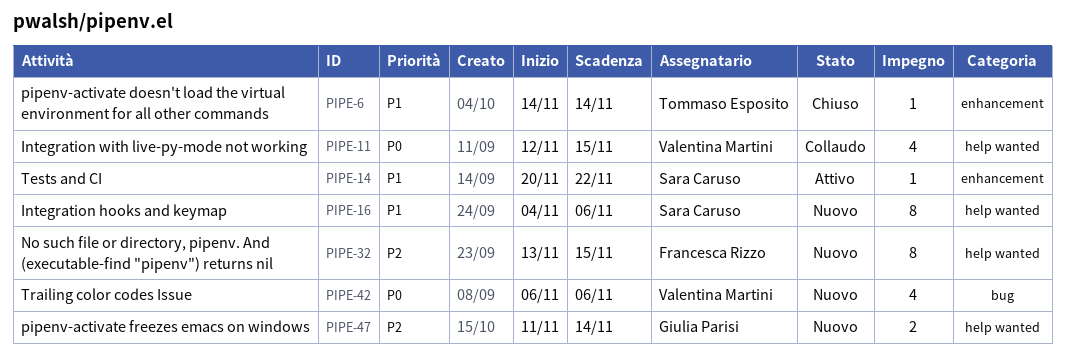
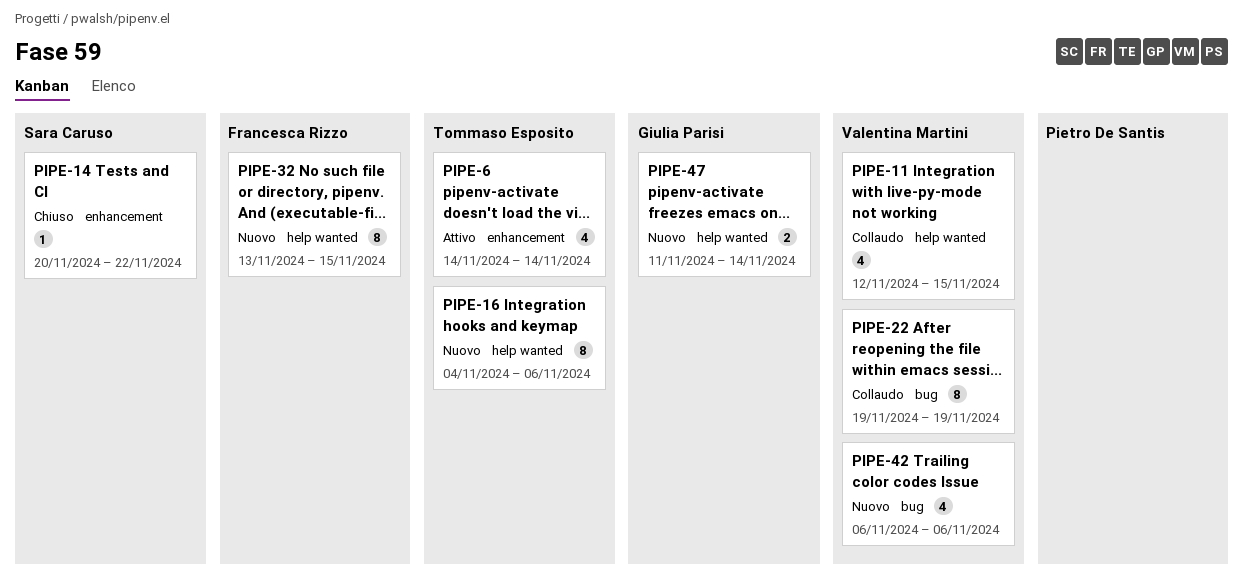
PIPE-6, status: Chiuso -> Attivo
PIPE-6, estimate: 1 -> 4
PIPE-14, status: Attivo -> Chiuso
PIPE-16, owner: Sara Caruso -> Tommaso Esposito
PIPE-22: none -> present

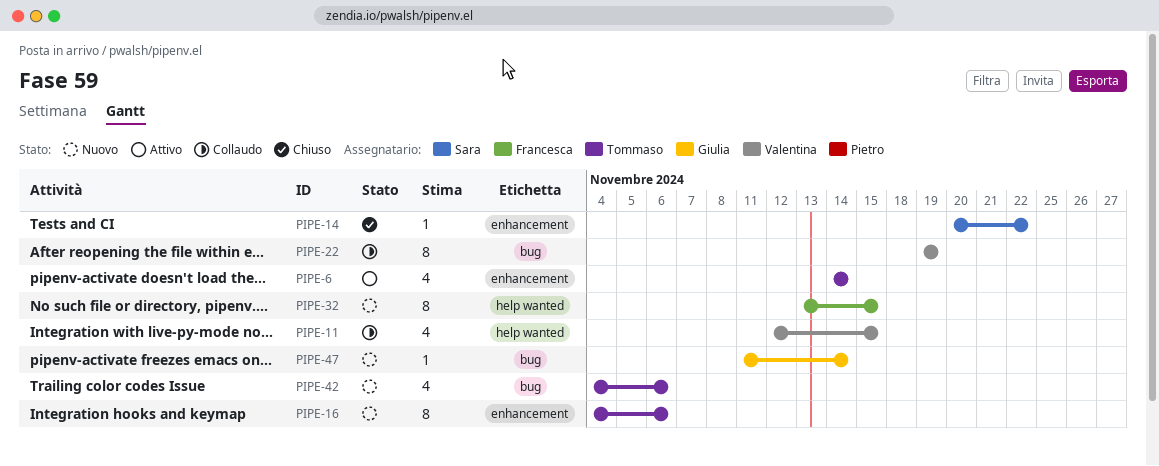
PIPE-16, label: help wanted -> enhancement
PIPE-42, owner: Valentina Martini -> Tommaso Esposito
PIPE-42, start: Nov 6 -> Nov 4
PIPE-47, label: help wanted -> bug
PIPE-47, estimate: 2 -> 1

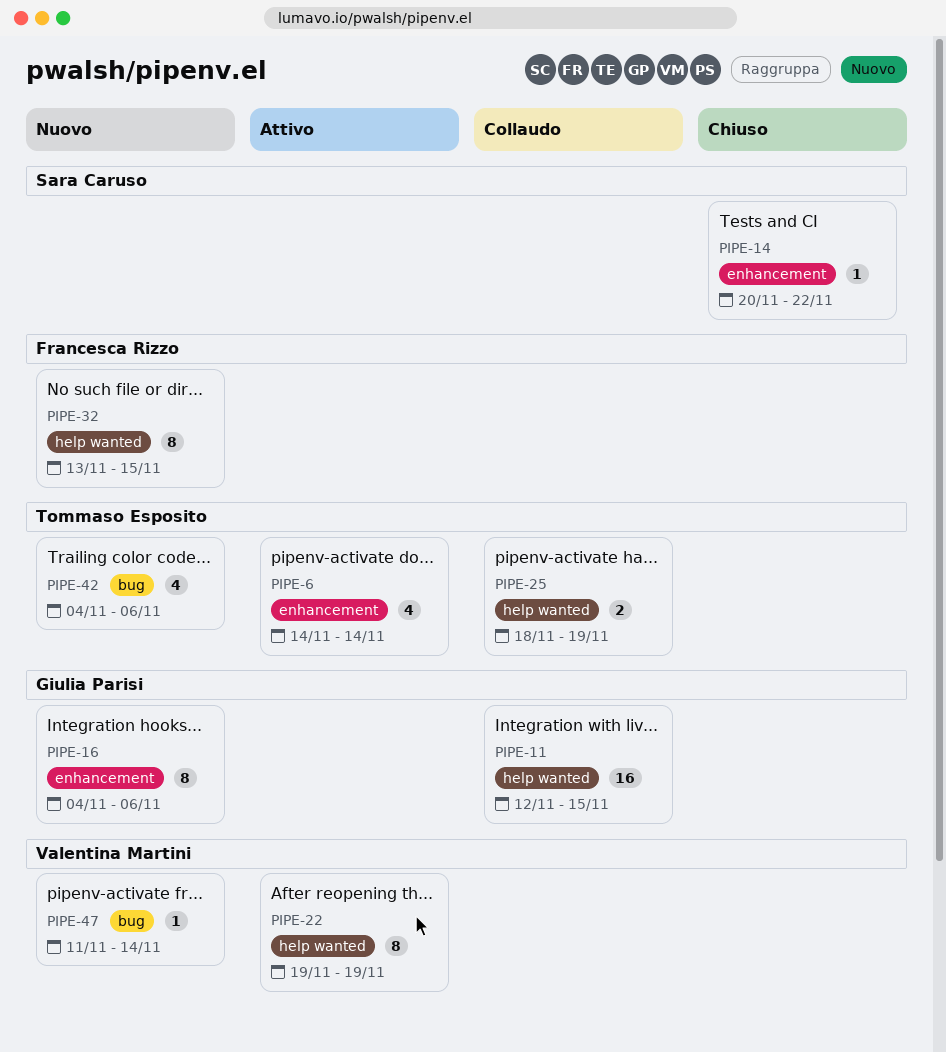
PIPE-11, owner: Valentina Martini -> Giulia Parisi
PIPE-11, estimate: 4 -> 16
PIPE-16, owner: Tommaso Esposito -> Giulia Parisi
PIPE-22, status: Collaudo -> Attivo
PIPE-22, label: bug -> help wanted
PIPE-25: none -> present
PIPE-47, owner: Giulia Parisi -> Valentina Martini

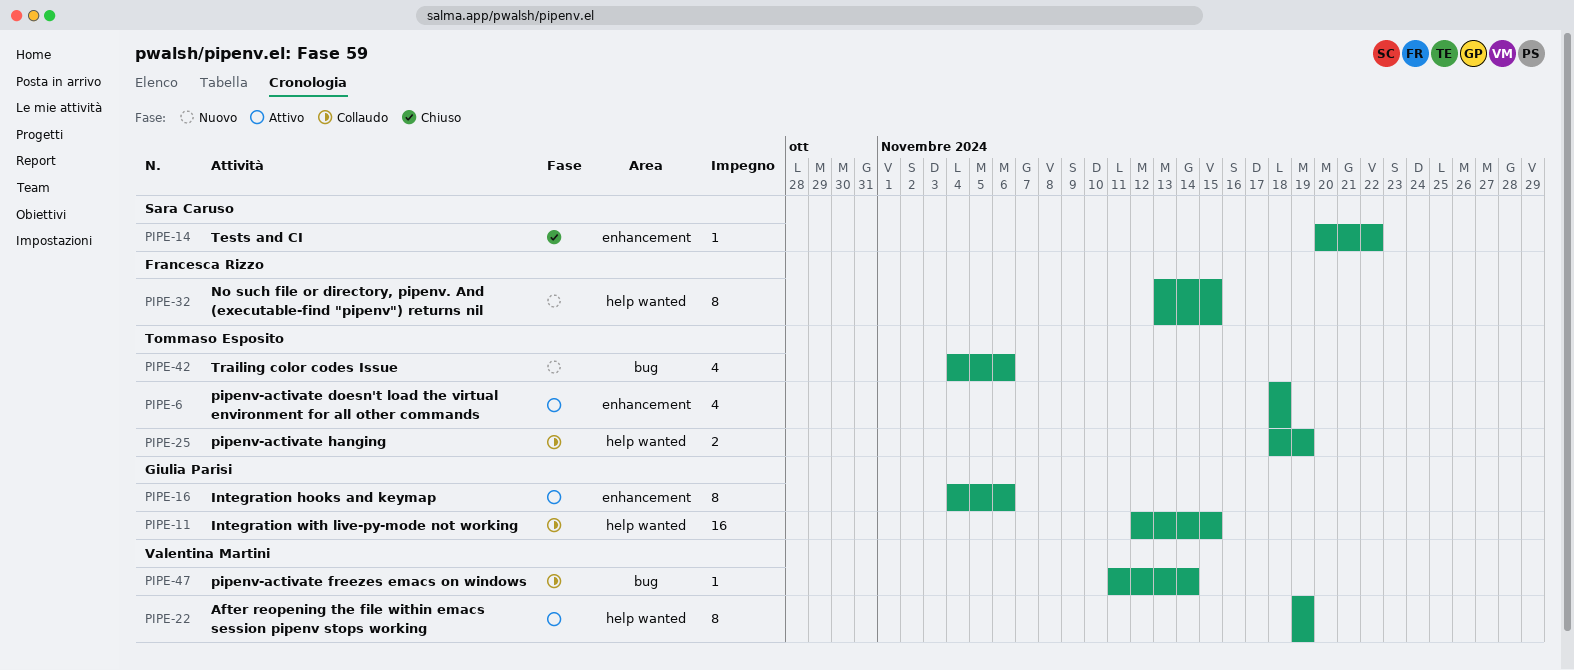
PIPE-6, start: Nov 14 -> Nov 18
PIPE-6, due: Nov 14 -> Nov 18
PIPE-16, status: Nuovo -> Attivo
PIPE-47, status: Nuovo -> Collaudo

